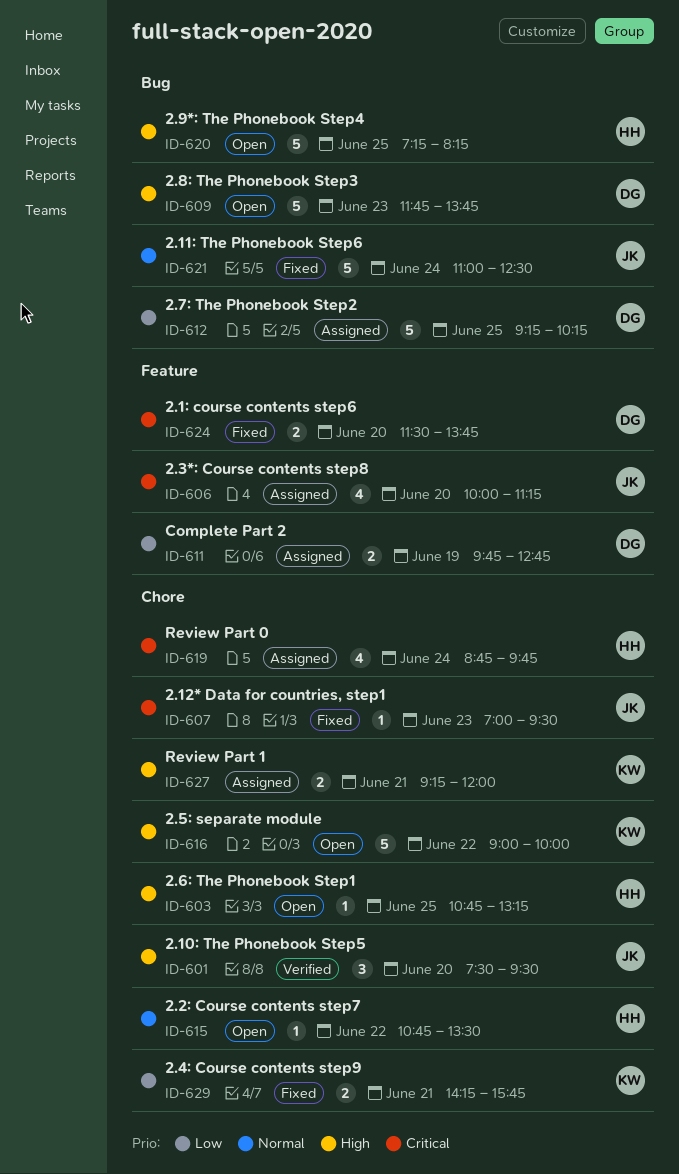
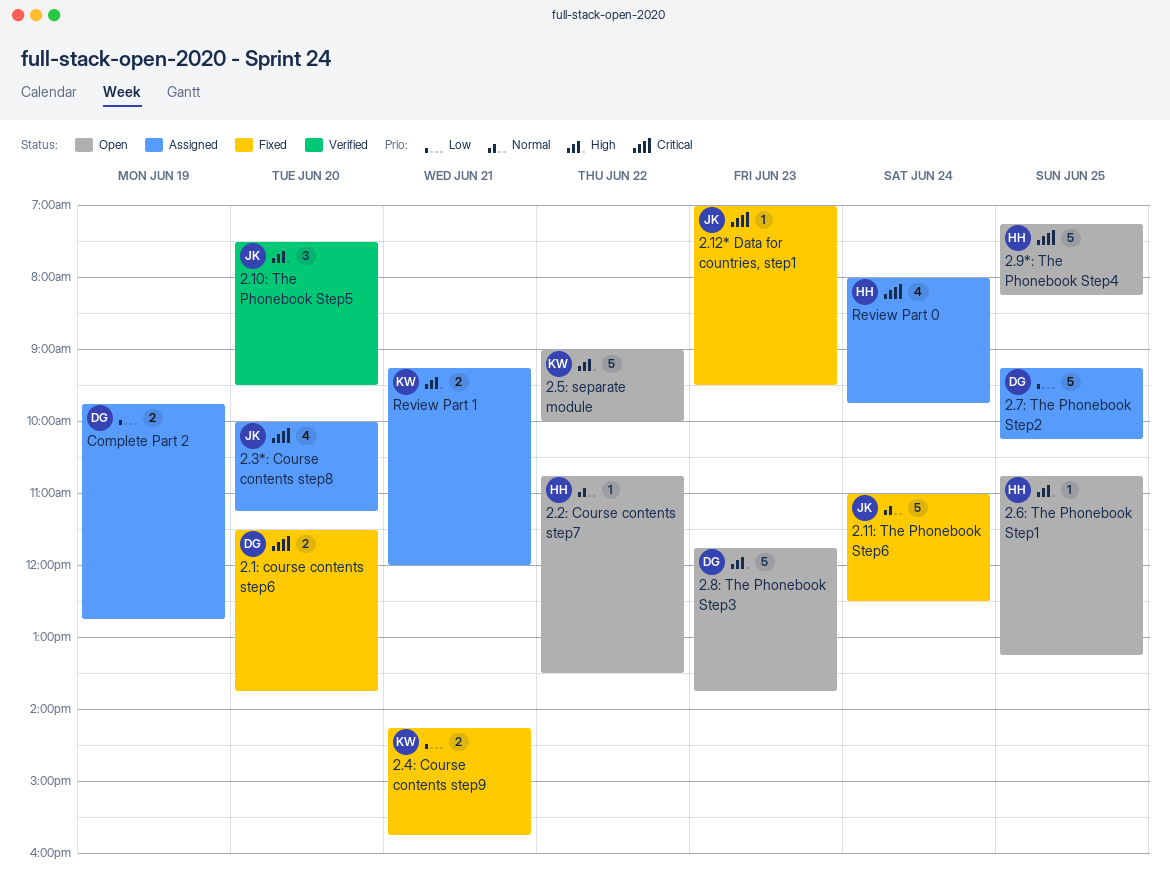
2.9*: The Phonebook Step4, priority: High -> Critical
Review Part 0, begins: 08:45 -> 08:00

